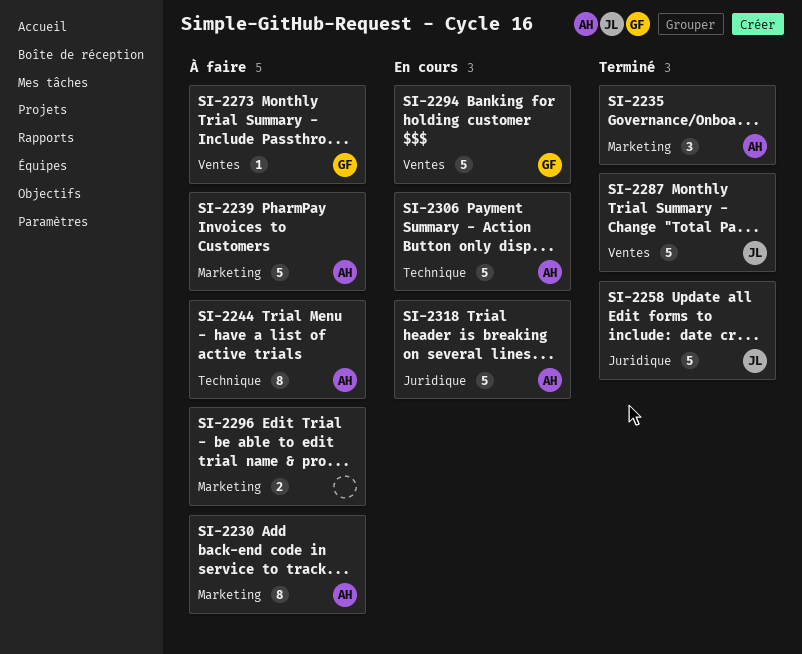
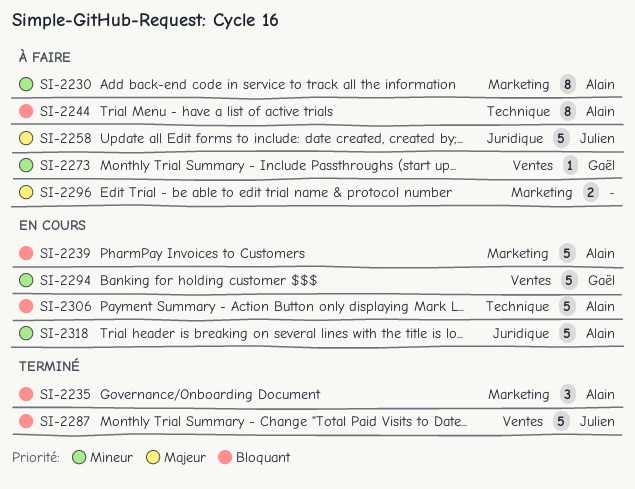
SI-2239, status: À faire -> En cours
SI-2258, status: Terminé -> À faire

